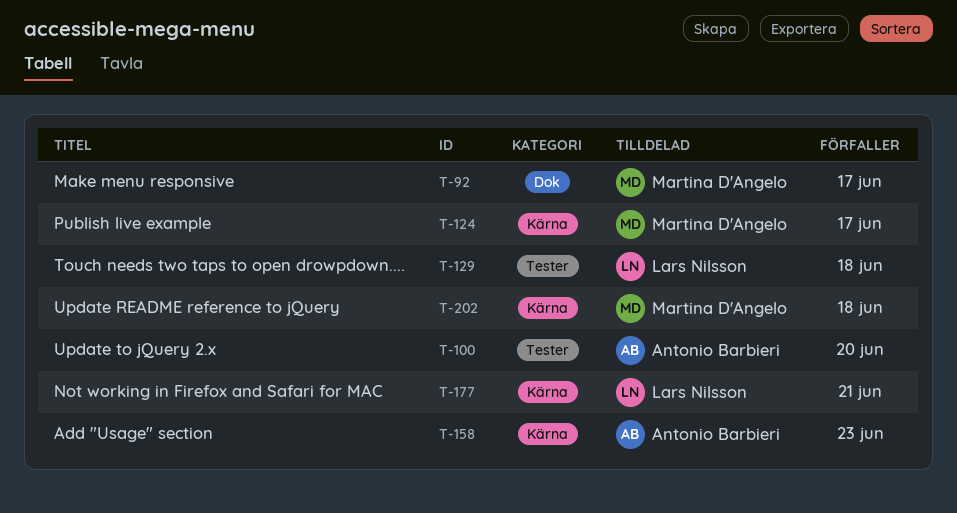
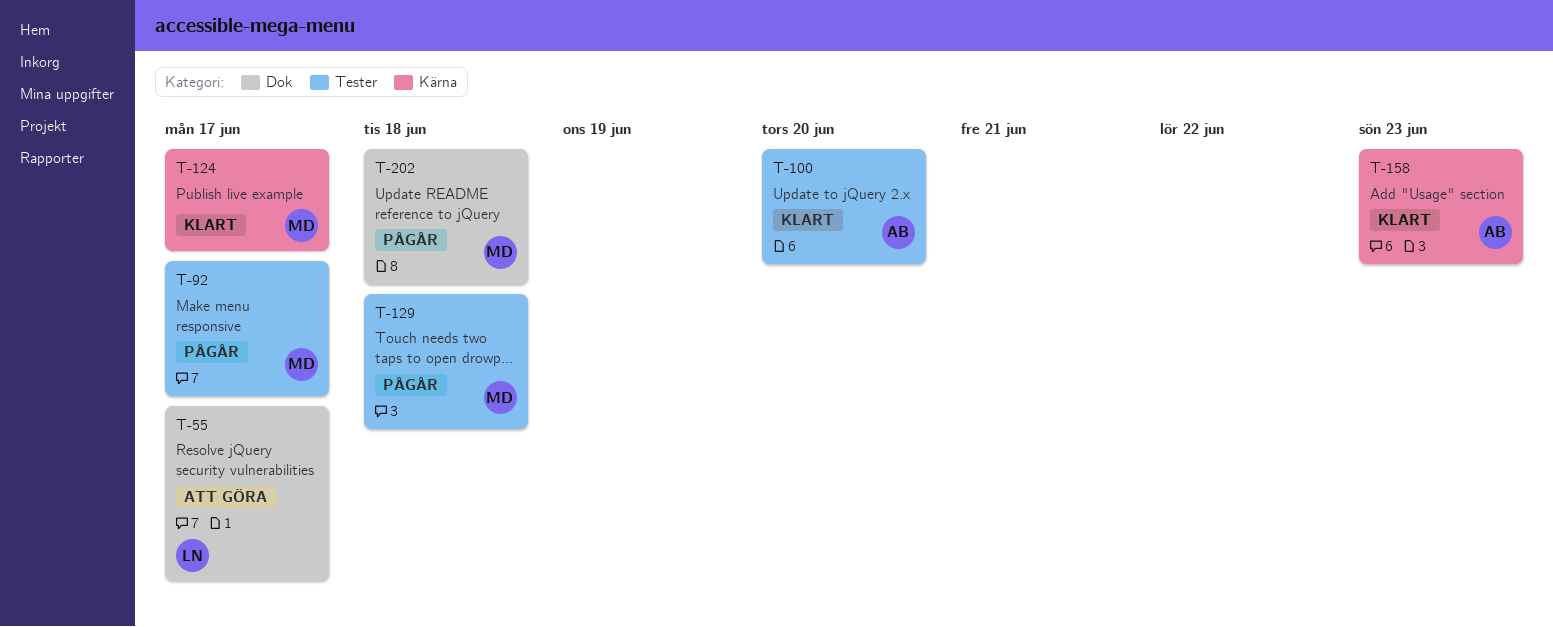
T-55: none -> present
T-92, label: Dok -> Tester
T-129, owner: Lars Nilsson -> Martina D'Angelo
T-177: present -> none
T-202, label: Kärna -> Dok

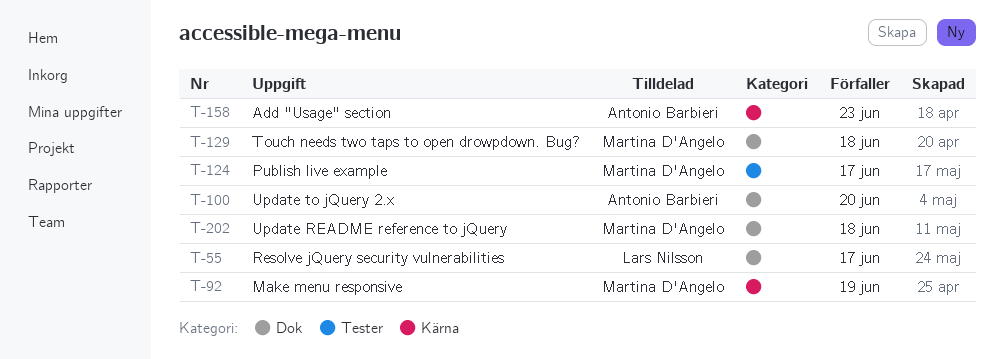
T-92, label: Tester -> Kärna
T-92, due: Jun 17 -> Jun 19
T-100, label: Tester -> Dok
T-124, label: Kärna -> Tester
T-129, label: Tester -> Dok

